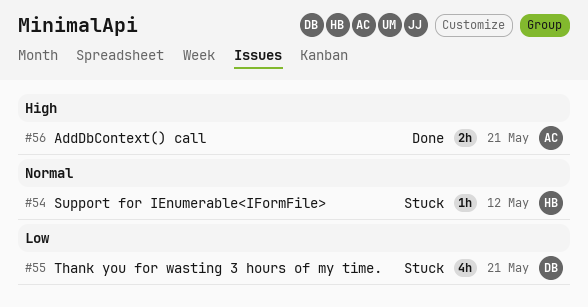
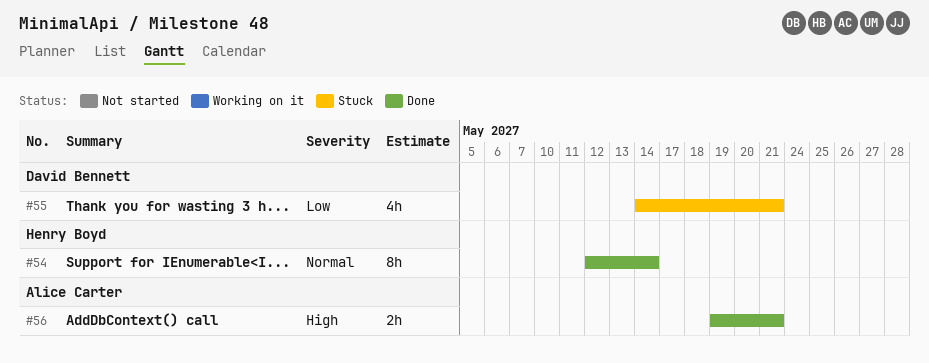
#54, status: Stuck -> Done
#54, estimate: 1h -> 8h
#54, due: May 12 -> May 14

